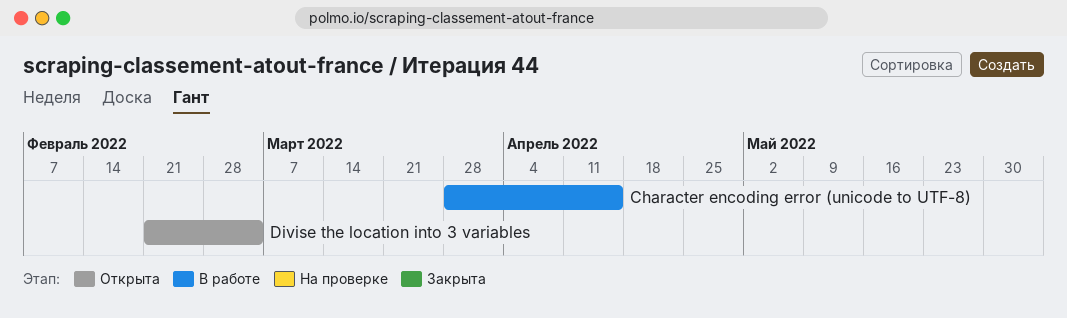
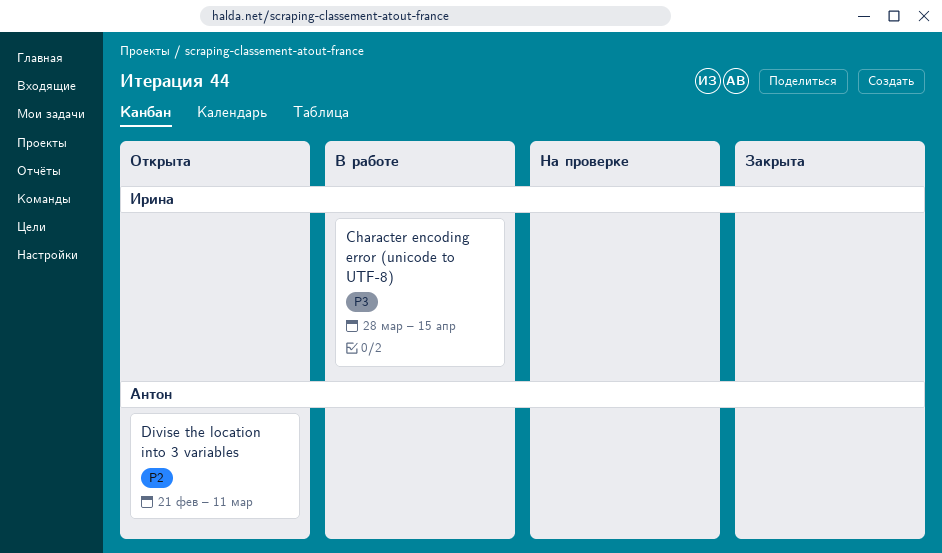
Divise the location into 3 variables, due: Mar 4 -> Mar 11

